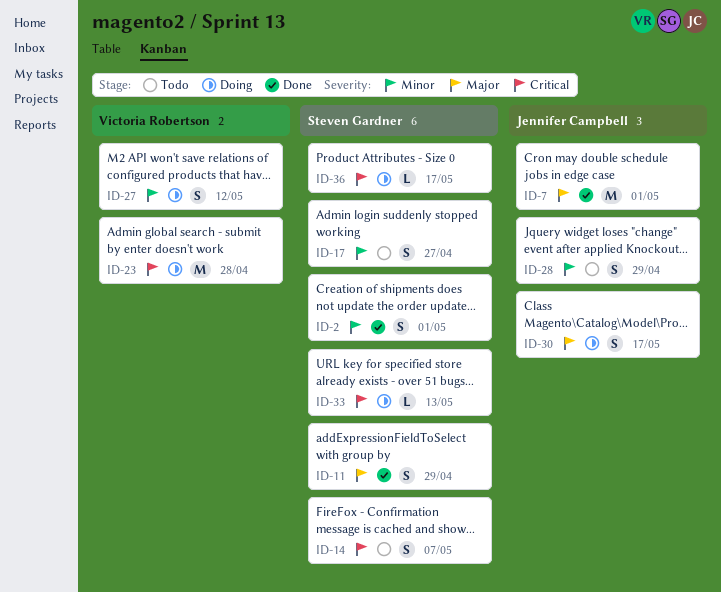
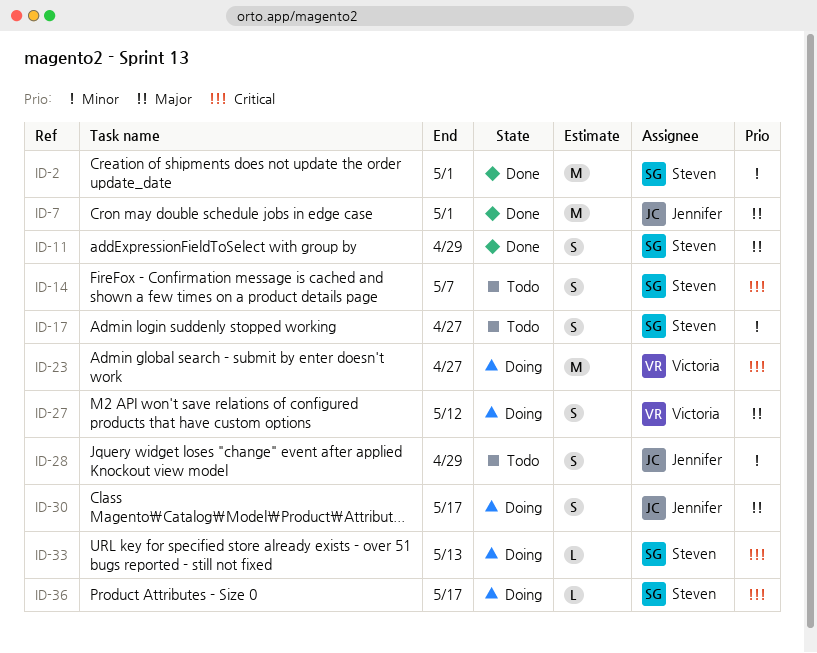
ID-2, estimate: S -> M
ID-23, due: Apr 28 -> Apr 27
ID-27, priority: Minor -> Major

